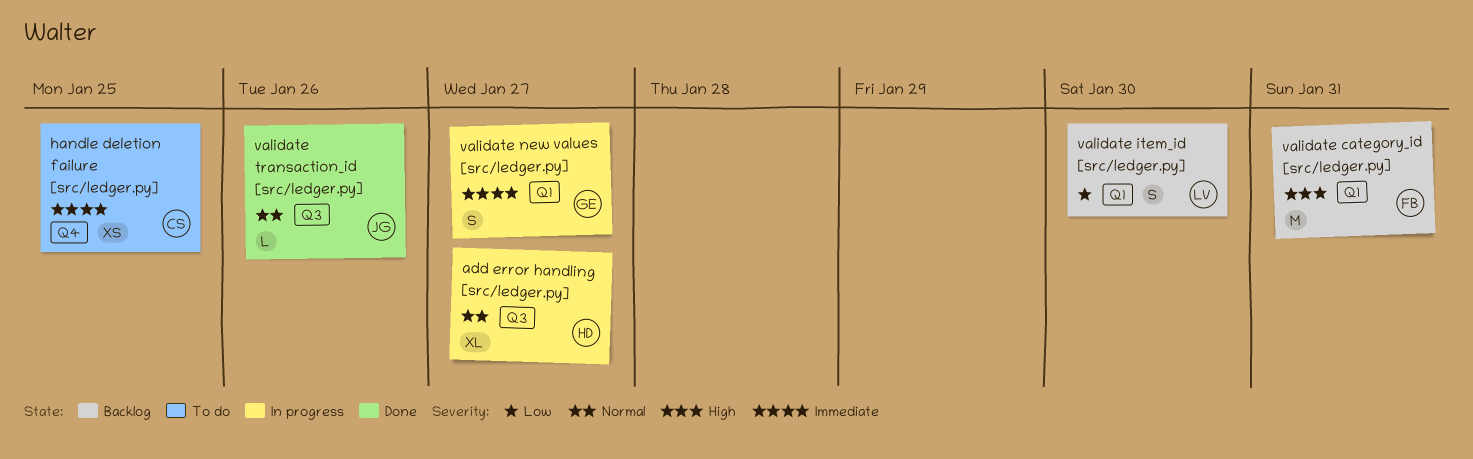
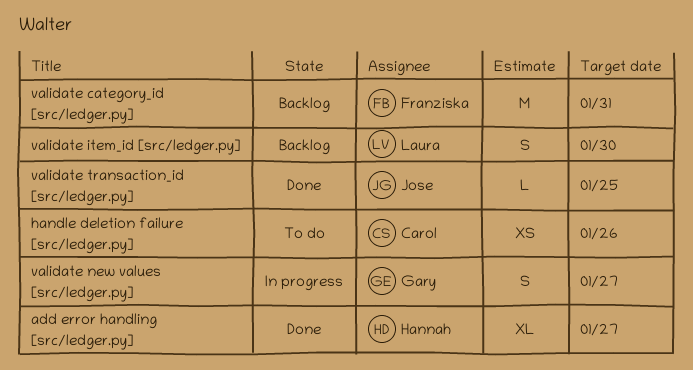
add error handling [src/ledger.py], status: In progress -> Done
handle deletion failure [src/ledger.py], due: Jan 25 -> Jan 26
validate transaction_id [src/ledger.py], due: Jan 26 -> Jan 25

